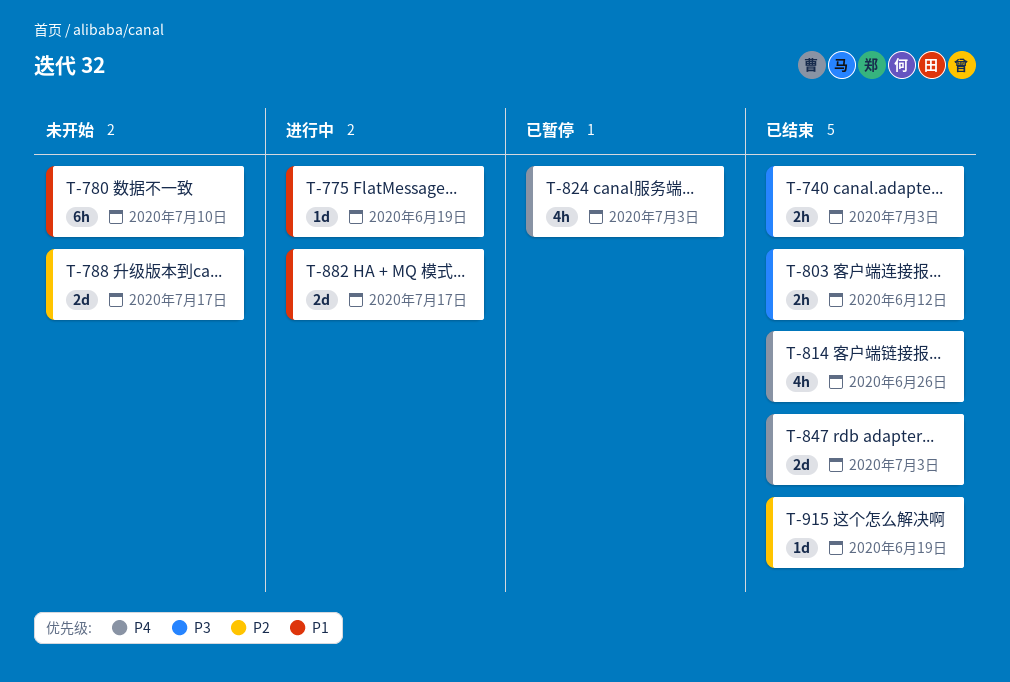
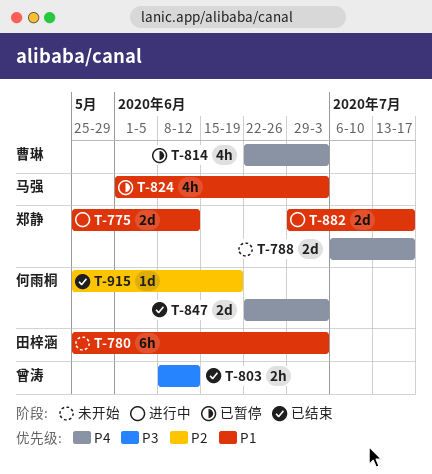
T-740: present -> none
T-775, estimate: 1d -> 2d
T-775, due: Jun 19 -> Jun 12
T-780, due: Jul 10 -> Jul 3
T-788, priority: P2 -> P4
T-814, status: 已结束 -> 已暂停
T-814, due: Jun 26 -> Jul 3
T-824, priority: P4 -> P1

